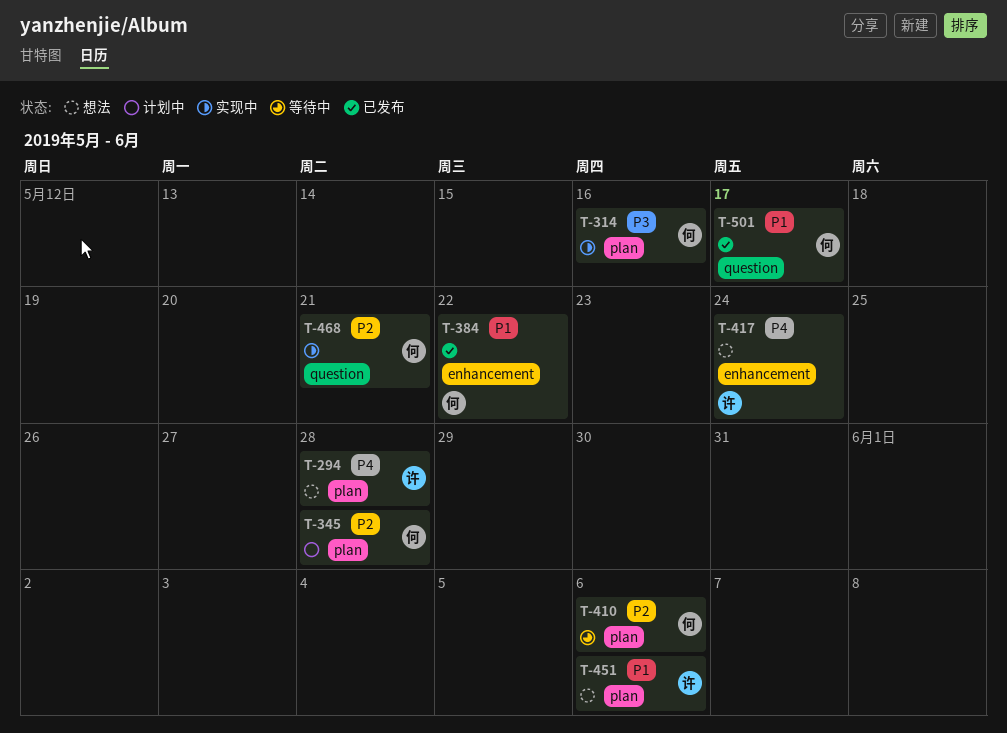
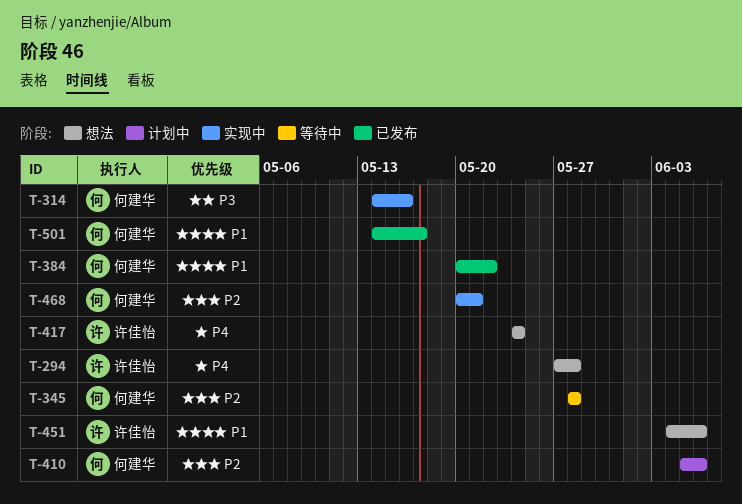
T-345, status: 计划中 -> 等待中
T-410, status: 等待中 -> 计划中

